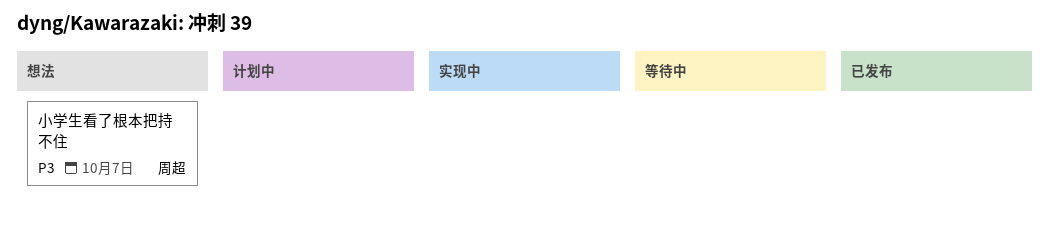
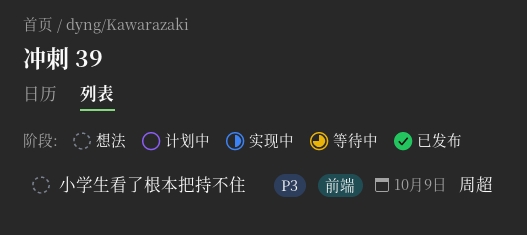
小学生看了根本把持不住, due: Oct 7 -> Oct 9

